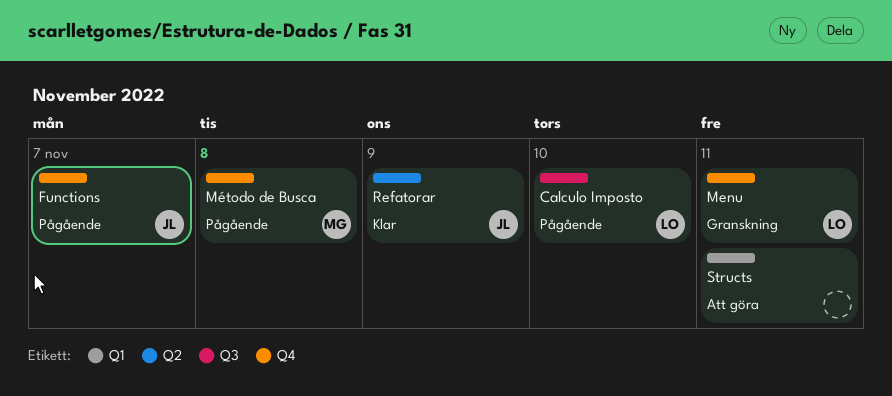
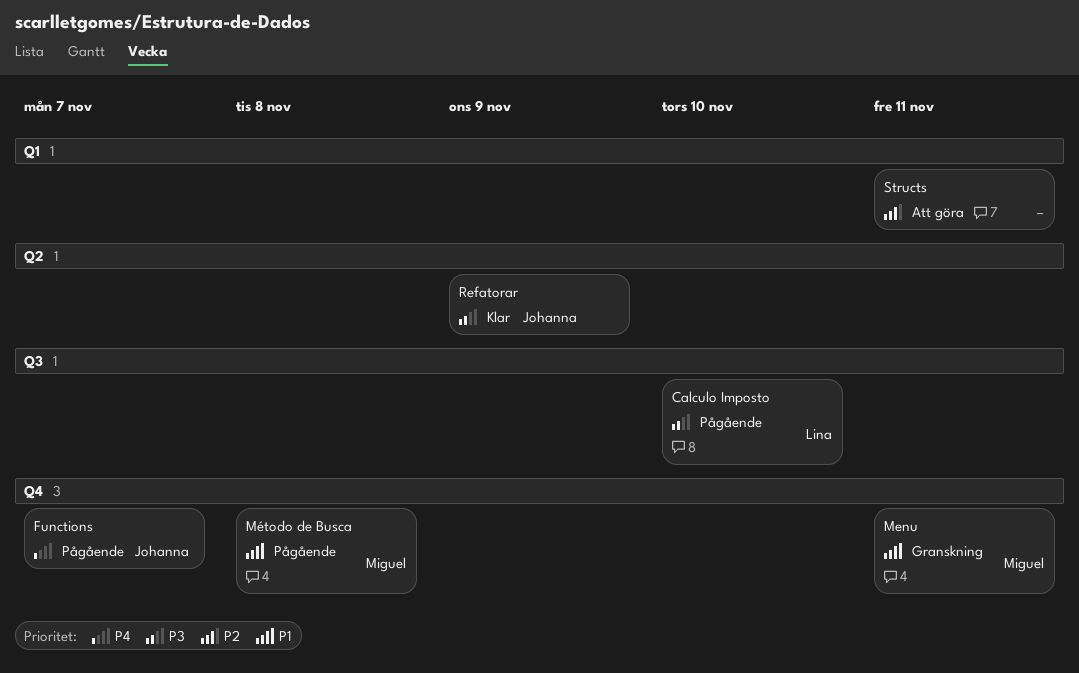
Menu, owner: Lina -> Miguel

